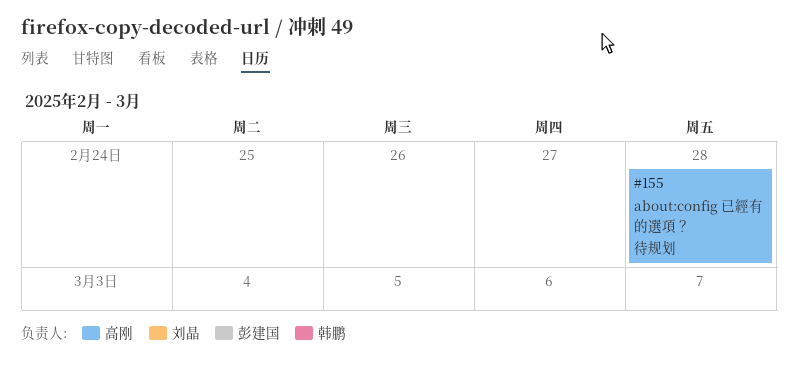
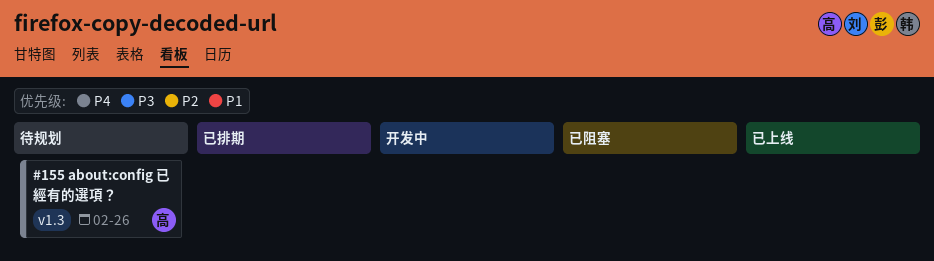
#155, due: Feb 28 -> Feb 26

